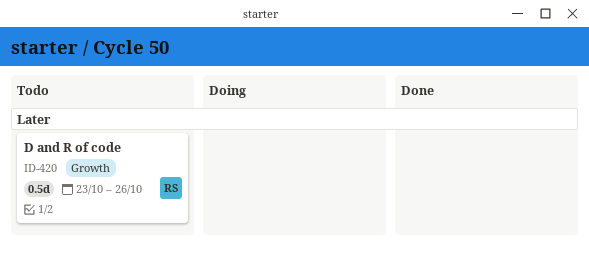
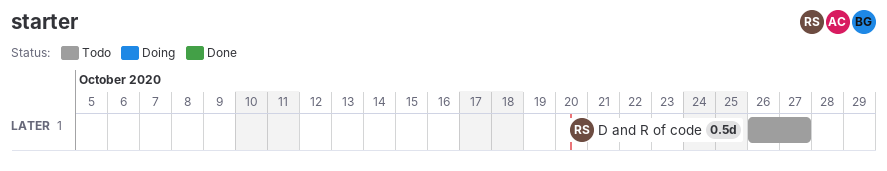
D and R of code, start: Oct 23 -> Oct 26
D and R of code, due: Oct 26 -> Oct 27

